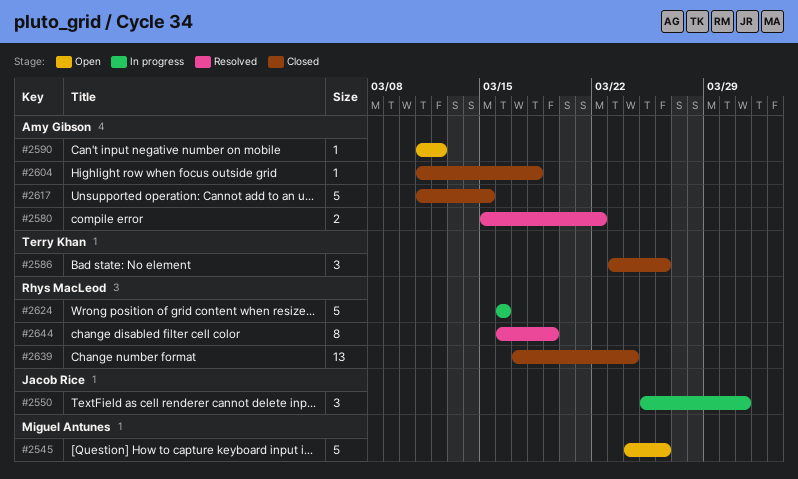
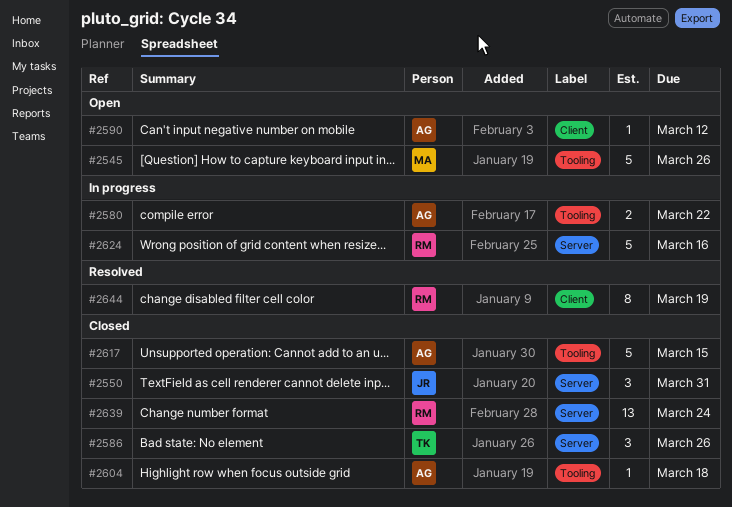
#2550, status: In progress -> Closed
#2580, status: Resolved -> In progress

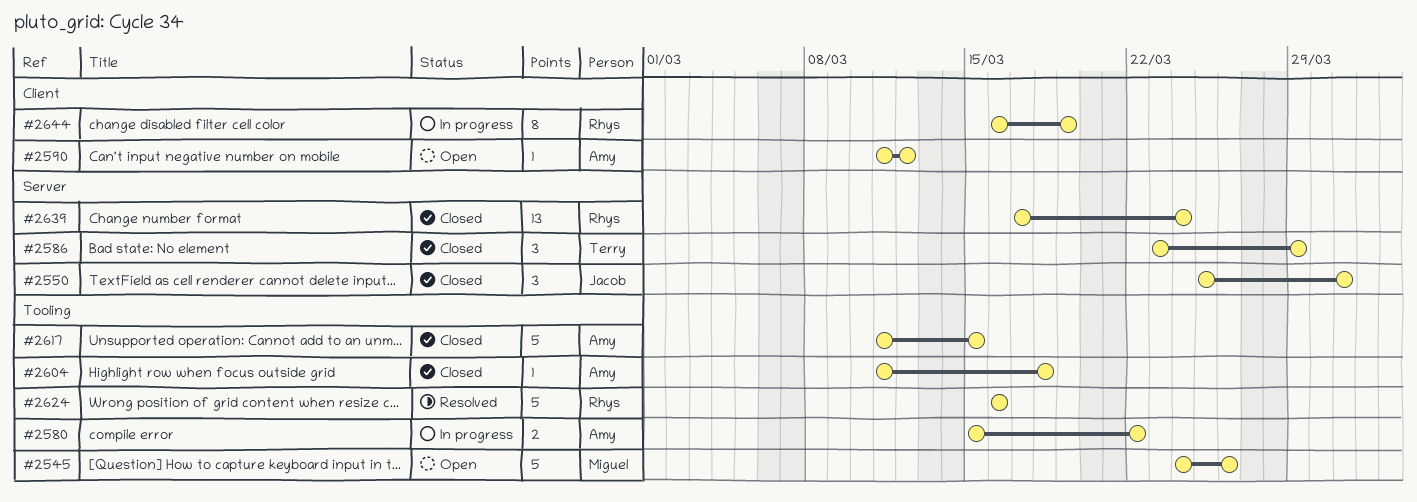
#2586, due: Mar 26 -> Mar 29
#2624, status: In progress -> Resolved
#2624, label: Server -> Tooling
#2644, status: Resolved -> In progress

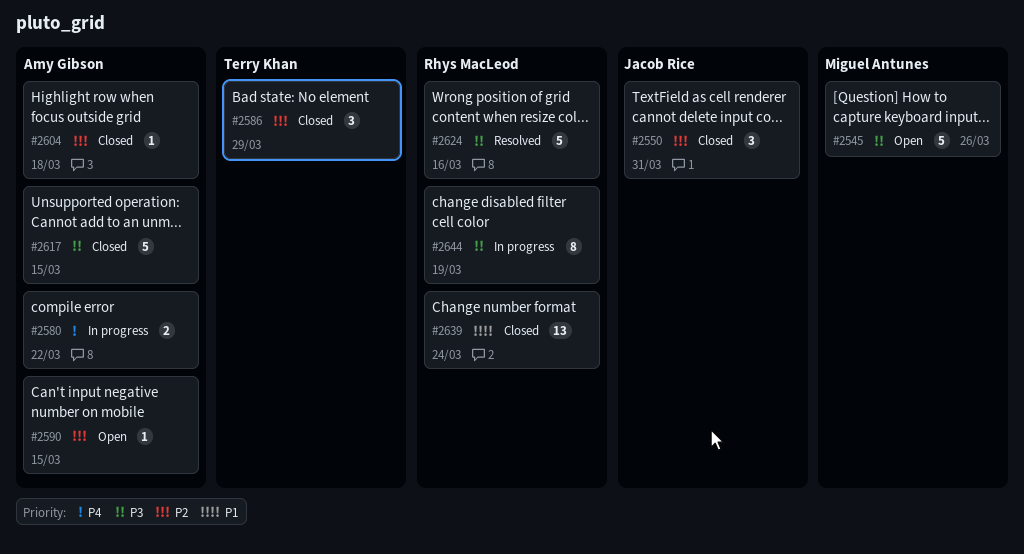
#2590, due: Mar 12 -> Mar 15

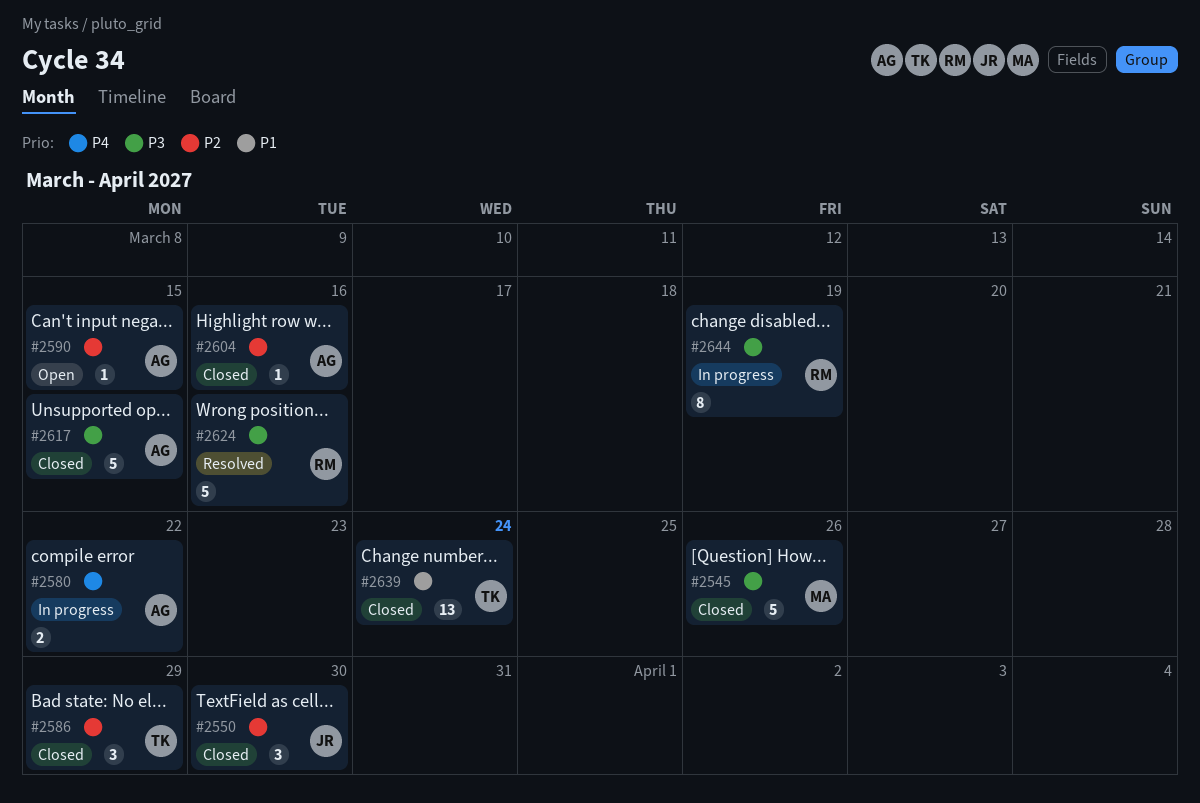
#2545, status: Open -> Closed
#2550, due: Mar 31 -> Mar 30
#2604, due: Mar 18 -> Mar 16
#2639, owner: Rhys MacLeod -> Terry Khan

